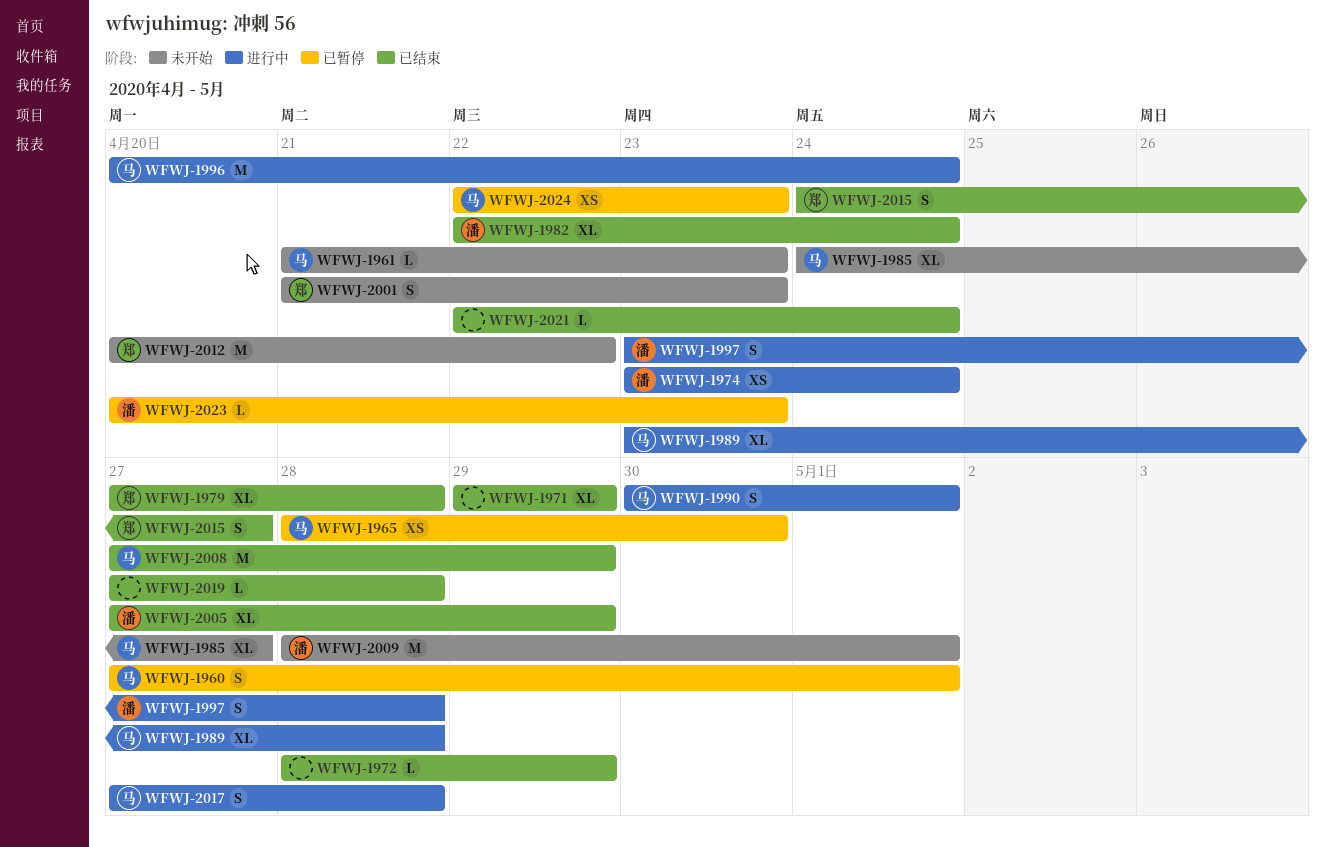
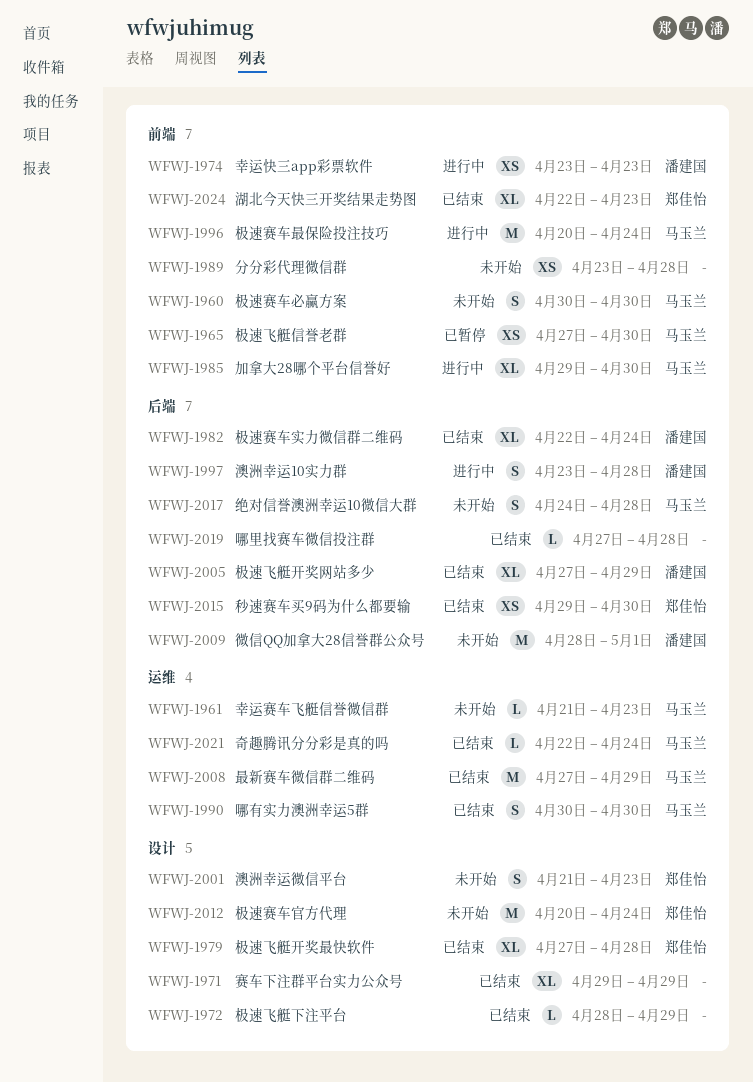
WFWJ-1960, status: 已暂停 -> 未开始
WFWJ-1960, start: Apr 27 -> Apr 30
WFWJ-1960, due: May 1 -> Apr 30
WFWJ-1965, start: Apr 28 -> Apr 27
WFWJ-1974, due: Apr 24 -> Apr 23
WFWJ-1985, status: 未开始 -> 进行中
WFWJ-1985, start: Apr 24 -> Apr 29
WFWJ-1985, due: Apr 27 -> Apr 30
WFWJ-1989, status: 进行中 -> 未开始
WFWJ-1989, owner: 马玉兰 -> none
WFWJ-1989, estimate: XL -> XS
WFWJ-1990, status: 进行中 -> 已结束
WFWJ-1990, due: May 1 -> Apr 30
WFWJ-2012, due: Apr 22 -> Apr 24
WFWJ-2015, estimate: S -> XS
WFWJ-2015, start: Apr 24 -> Apr 29
WFWJ-2015, due: Apr 27 -> Apr 30
WFWJ-2017, status: 进行中 -> 未开始
WFWJ-2017, start: Apr 27 -> Apr 24
WFWJ-2021, owner: none -> 马玉兰
WFWJ-2023: present -> none
WFWJ-2024, status: 已暂停 -> 已结束
WFWJ-2024, owner: 马玉兰 -> 郑佳怡
WFWJ-2024, estimate: XS -> XL

